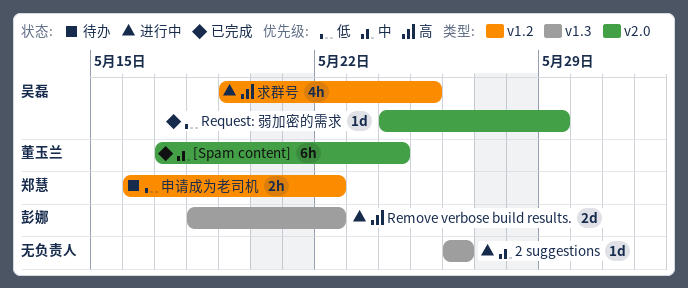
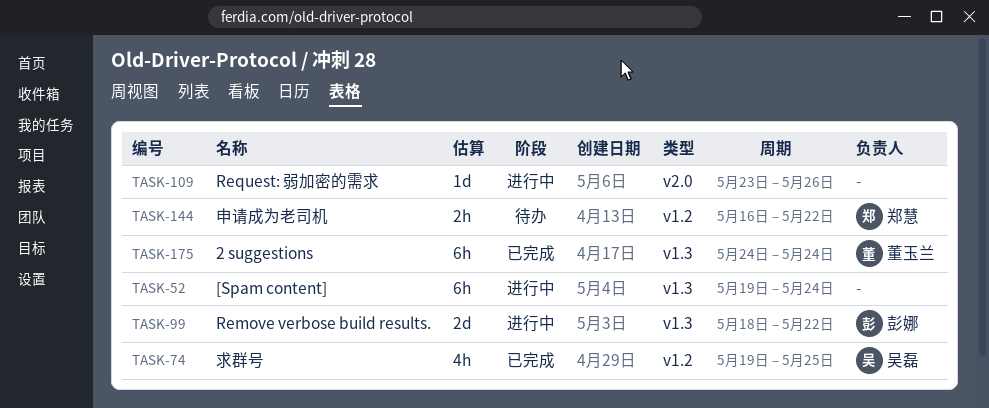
2 suggestions, status: 进行中 -> 已完成
2 suggestions, owner: none -> 董玉兰
2 suggestions, estimate: 1d -> 6h
2 suggestions, start: May 26 -> May 24
2 suggestions, due: May 26 -> May 24
[Spam content], status: 已完成 -> 进行中
[Spam content], owner: 董玉兰 -> none
[Spam content], label: v2.0 -> v1.3
[Spam content], start: May 17 -> May 19
Request: 弱加密的需求, status: 已完成 -> 进行中
Request: 弱加密的需求, owner: 吴磊 -> none
Request: 弱加密的需求, start: May 24 -> May 23
Request: 弱加密的需求, due: May 29 -> May 26
求群号, status: 进行中 -> 已完成

